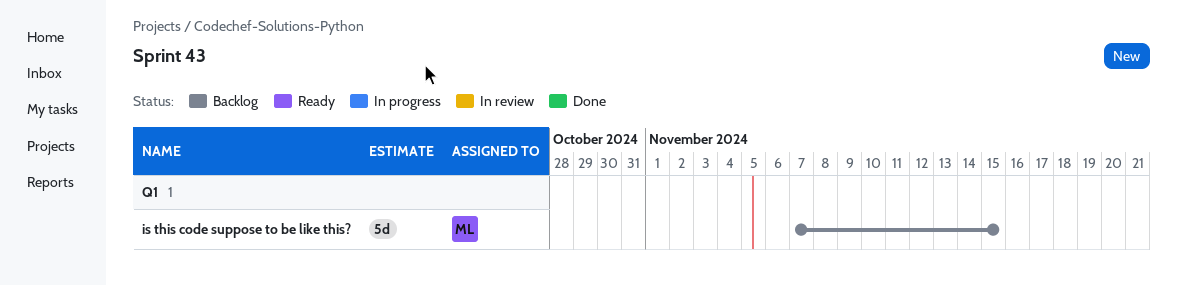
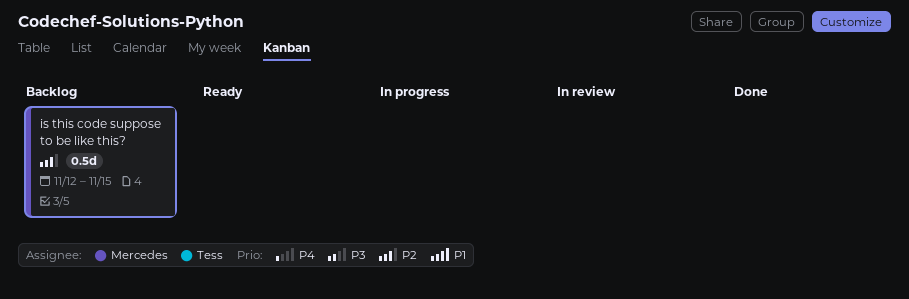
is this code suppose to be like this?, estimate: 5d -> 0.5d
is this code suppose to be like this?, start: Nov 7 -> Nov 12

